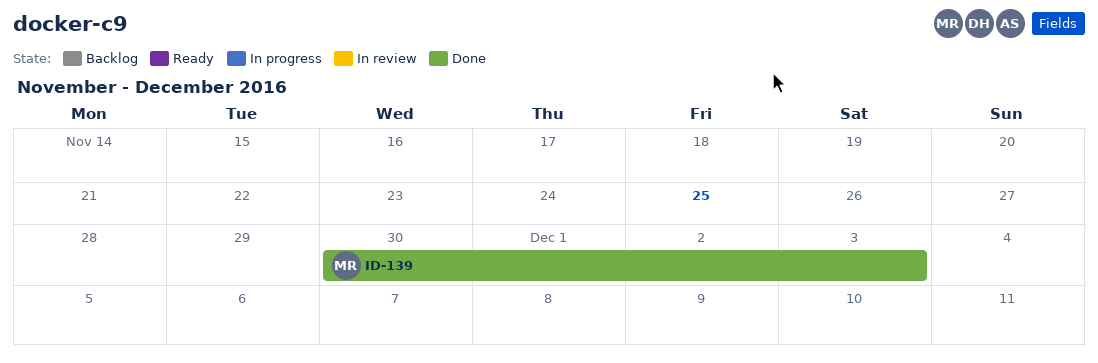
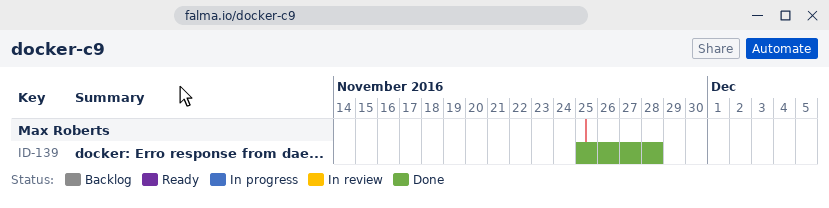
ID-139, start: Nov 30 -> Nov 25
ID-139, due: Dec 3 -> Nov 28

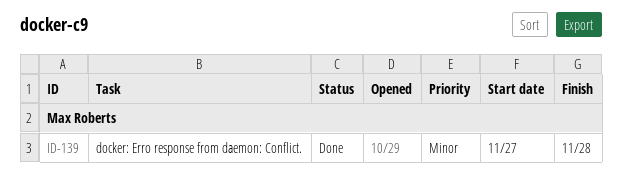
ID-139, start: Nov 25 -> Nov 27

